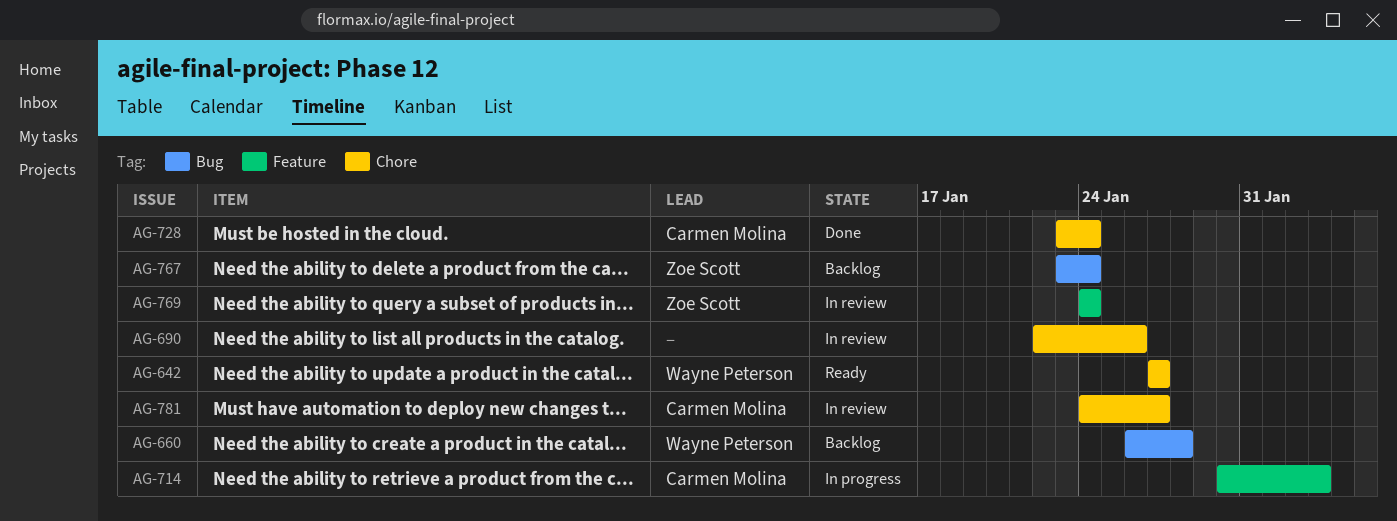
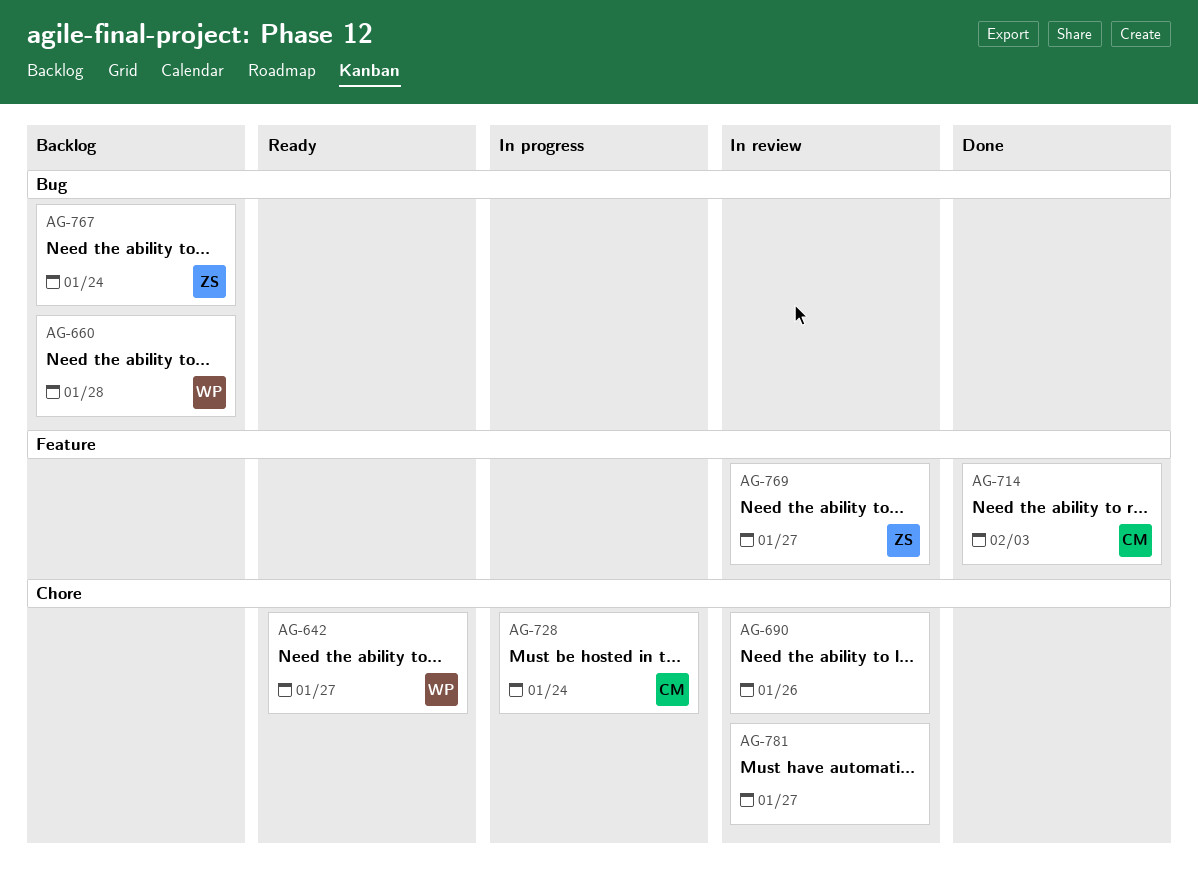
AG-714, status: In progress -> Done
AG-728, status: Done -> In progress
AG-769, due: Jan 24 -> Jan 27
AG-781, owner: Carmen Molina -> none

